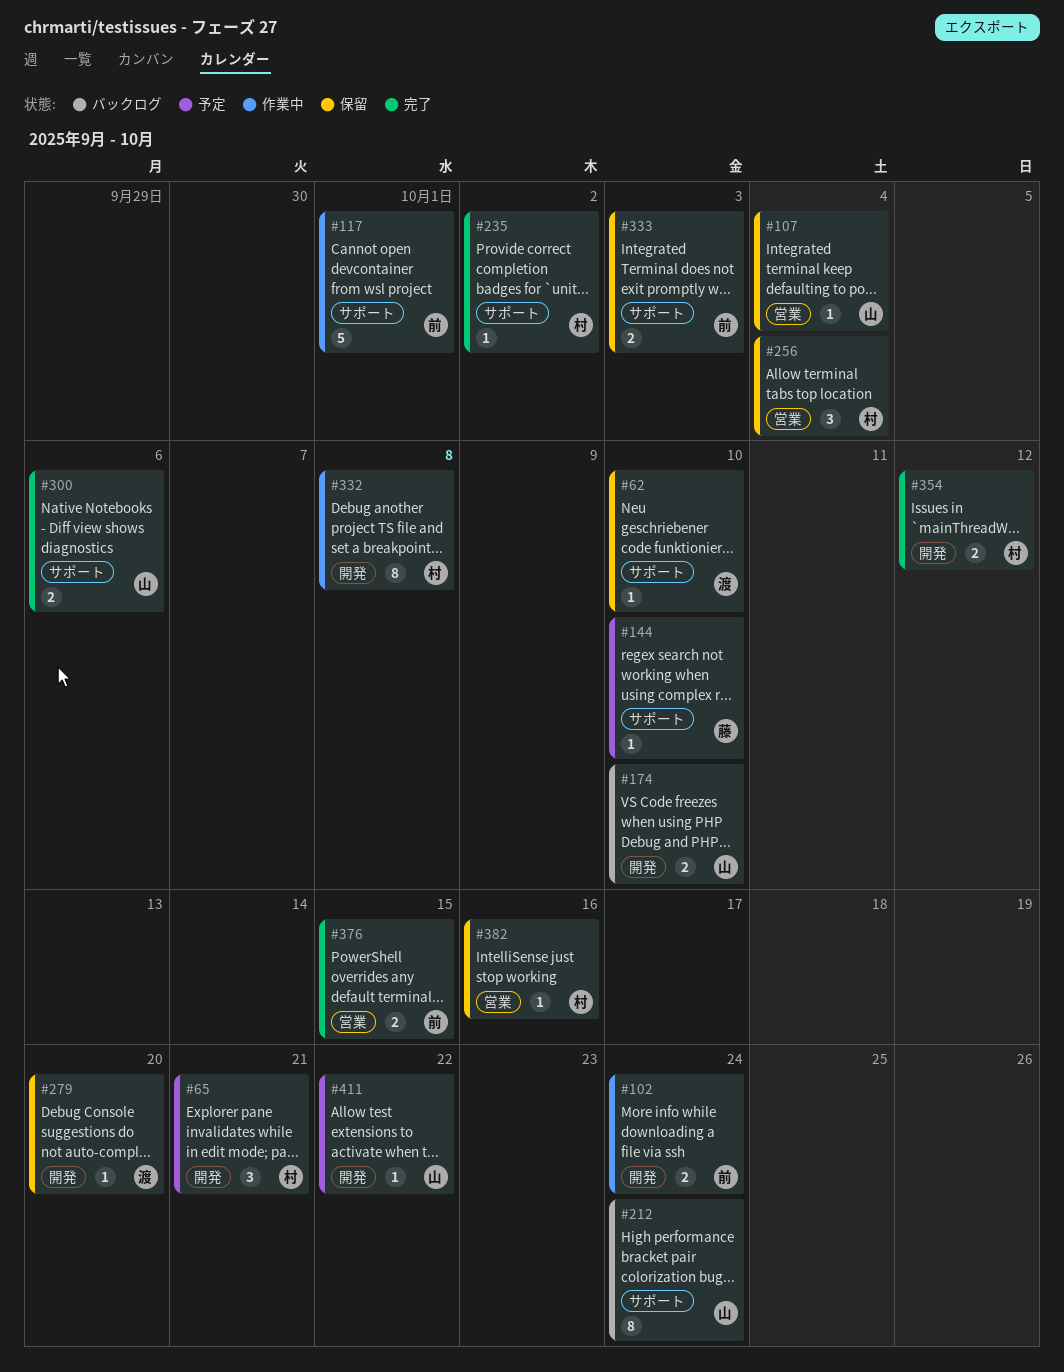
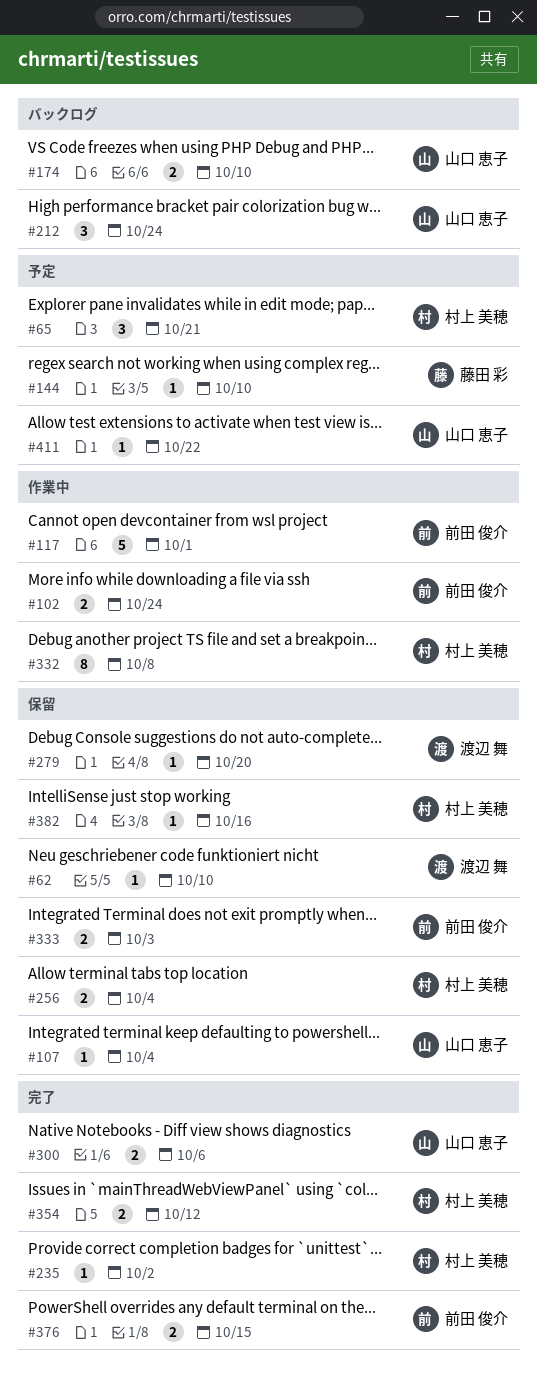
#212, estimate: 8 -> 3
#256, estimate: 3 -> 2

